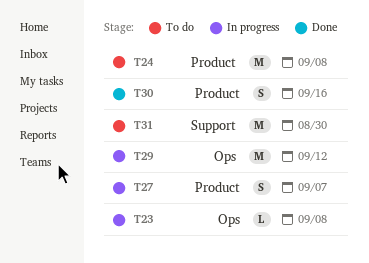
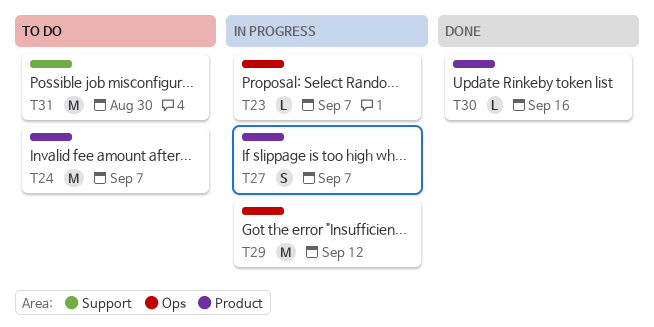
T23, due: Sep 8 -> Sep 7
T24, due: Sep 8 -> Sep 7
T30, estimate: S -> L

